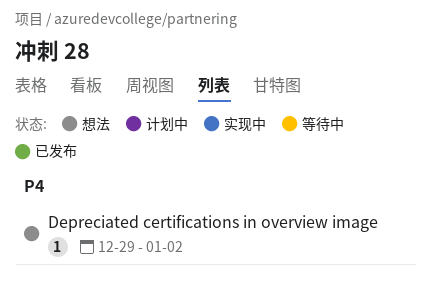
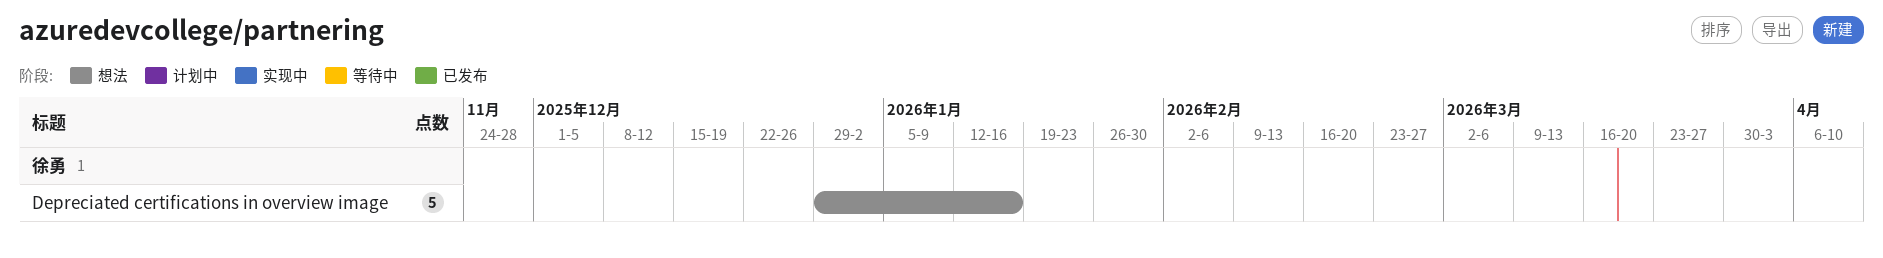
Depreciated certifications in overview image, estimate: 1 -> 5
Depreciated certifications in overview image, due: Jan 2 -> Jan 16

